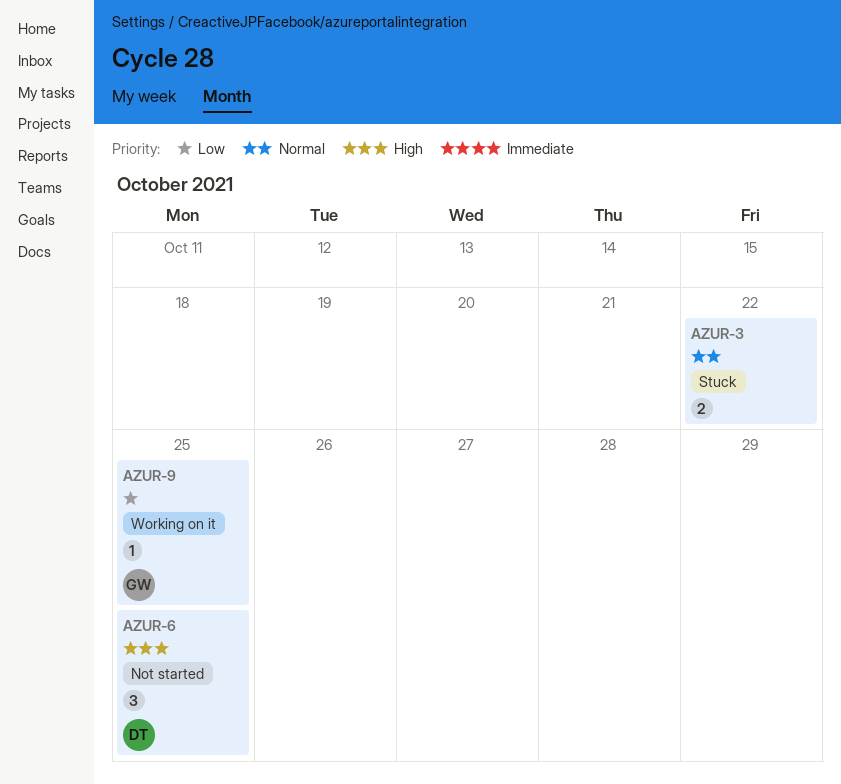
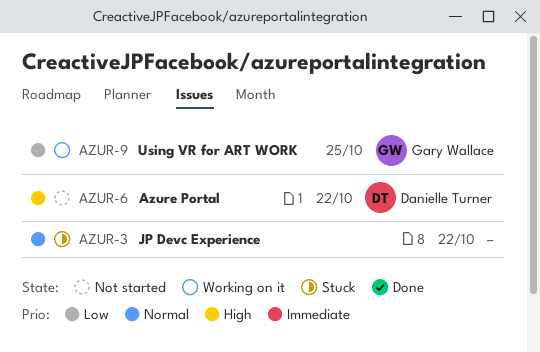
AZUR-6, due: Oct 25 -> Oct 22

